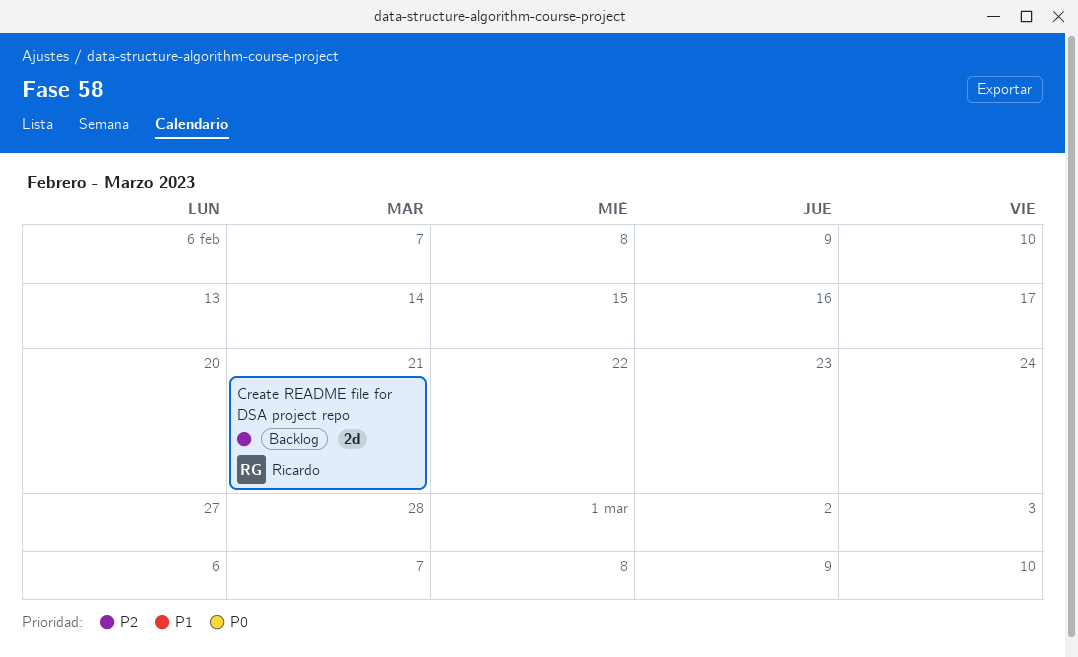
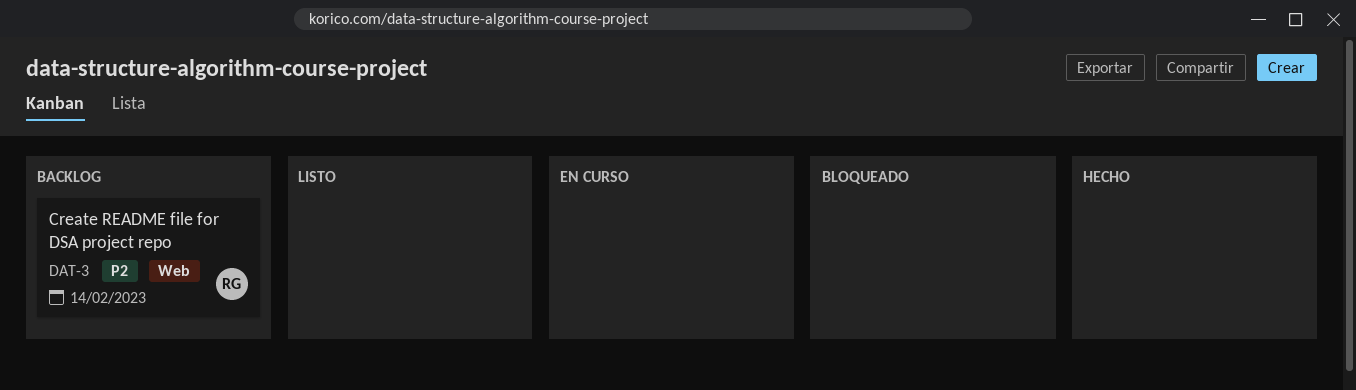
Create README file for DSA project repo, due: Feb 21 -> Feb 14

